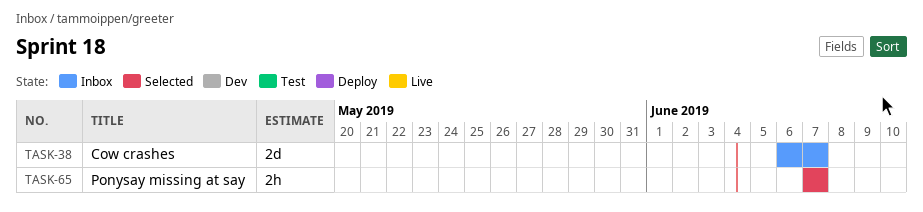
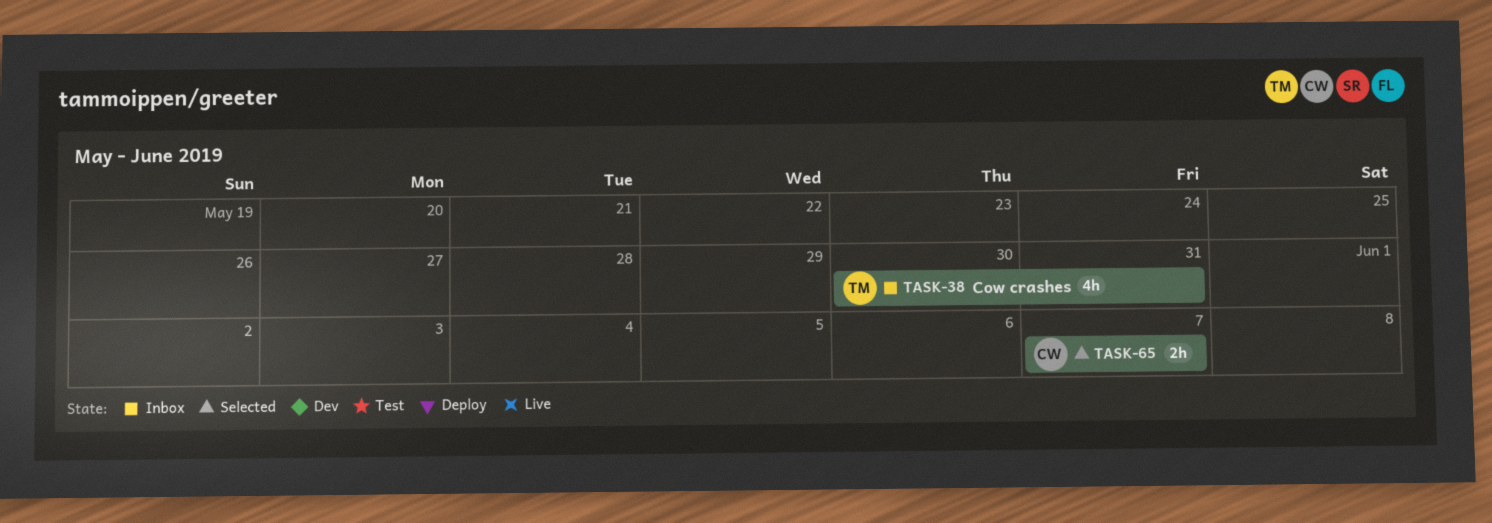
TASK-38, estimate: 2d -> 4h
TASK-38, start: Jun 6 -> May 30
TASK-38, due: Jun 7 -> May 31

